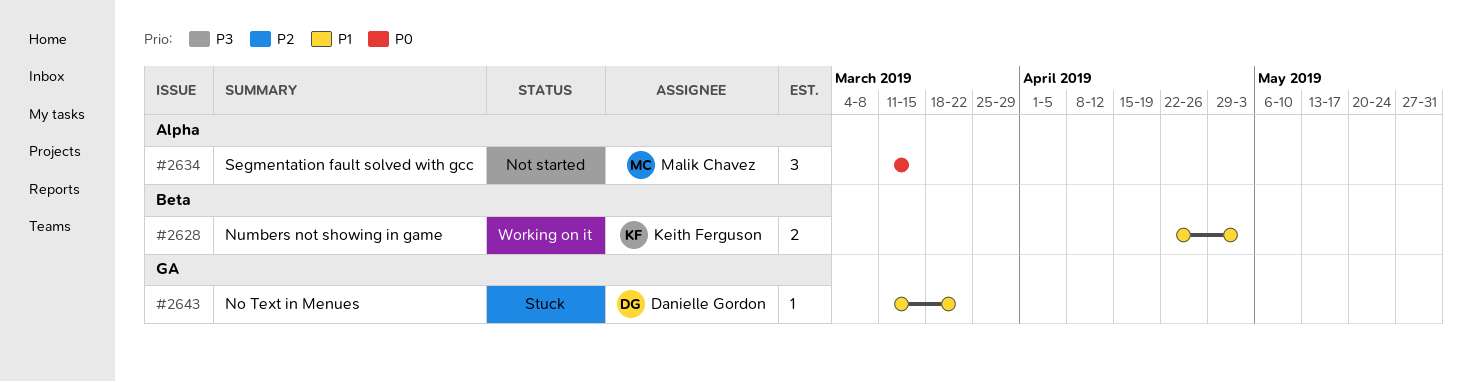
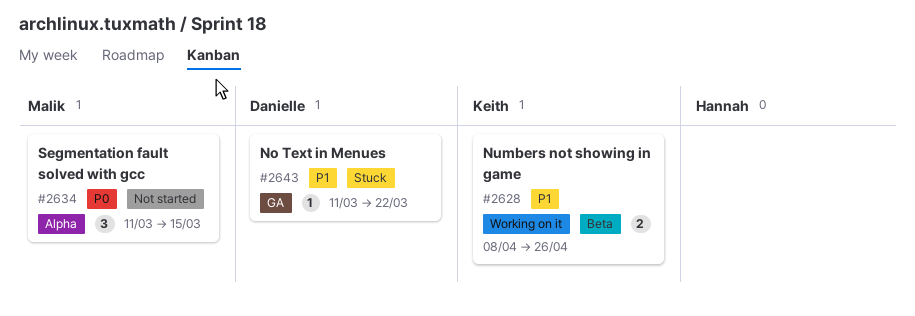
#2628, start: Apr 22 -> Apr 8
#2628, due: May 3 -> Apr 26

